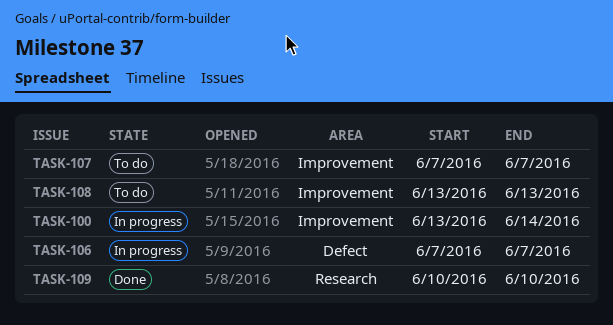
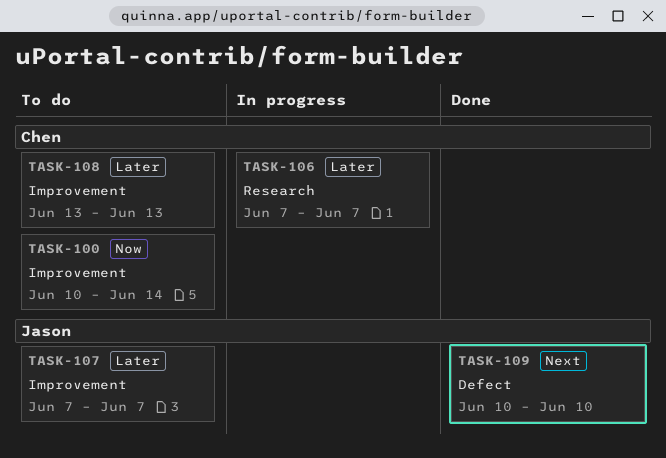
TASK-100, status: In progress -> To do
TASK-100, start: Jun 13 -> Jun 10
TASK-106, label: Defect -> Research
TASK-109, label: Research -> Defect

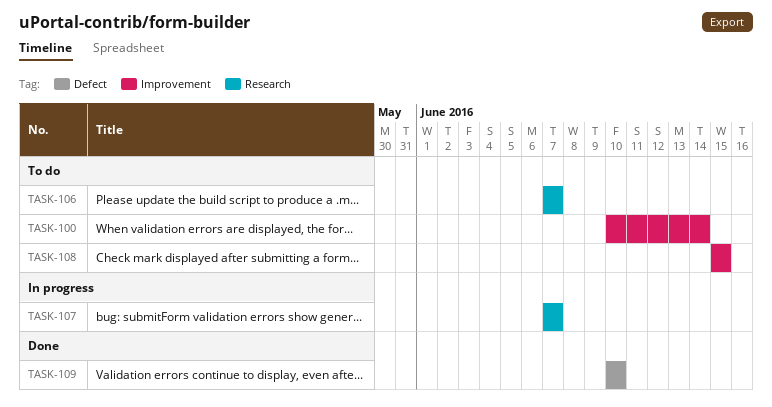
TASK-106, status: In progress -> To do
TASK-107, status: To do -> In progress
TASK-107, label: Improvement -> Research
TASK-108, start: Jun 13 -> Jun 15
TASK-108, due: Jun 13 -> Jun 15

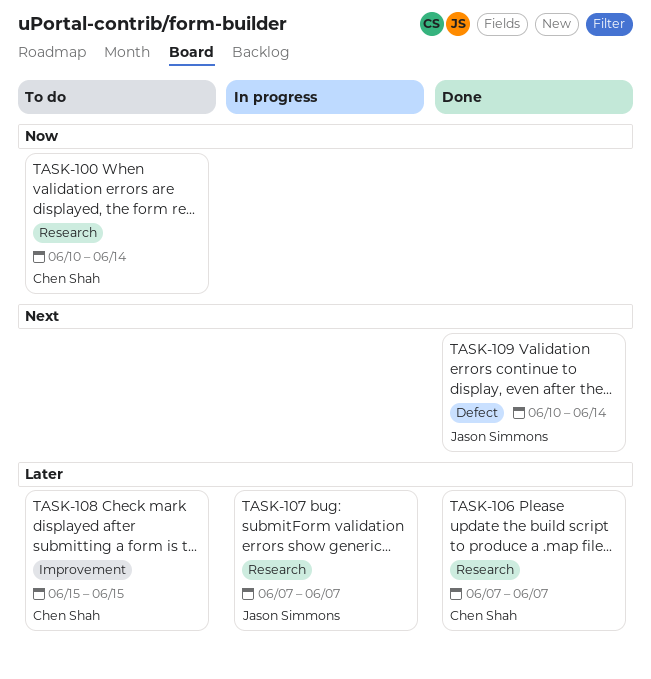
TASK-100, label: Improvement -> Research
TASK-106, status: To do -> Done
TASK-109, due: Jun 10 -> Jun 14

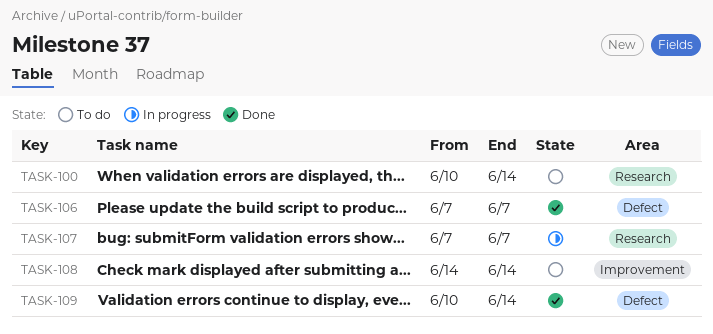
TASK-106, label: Research -> Defect
TASK-108, start: Jun 15 -> Jun 14
TASK-108, due: Jun 15 -> Jun 14

